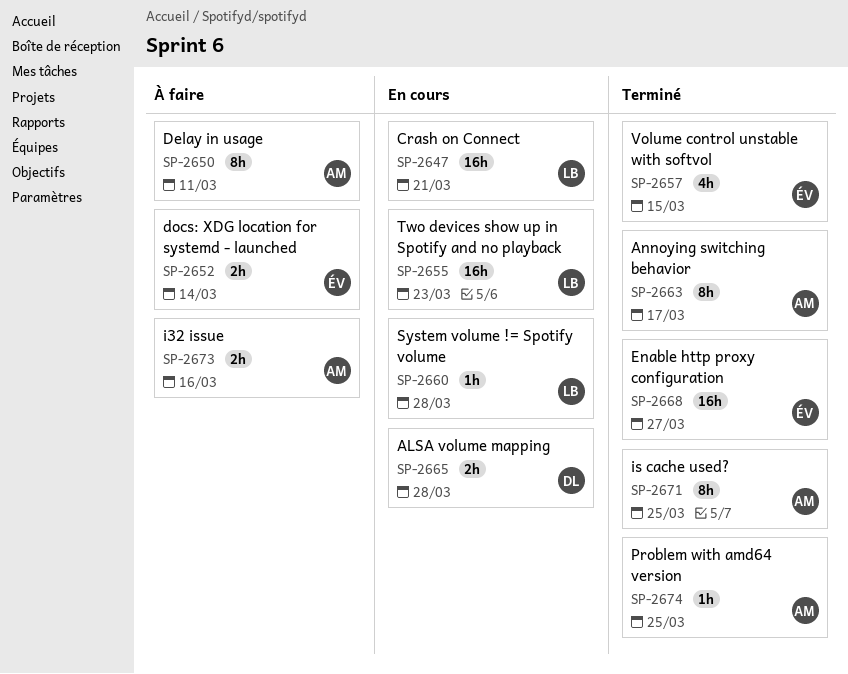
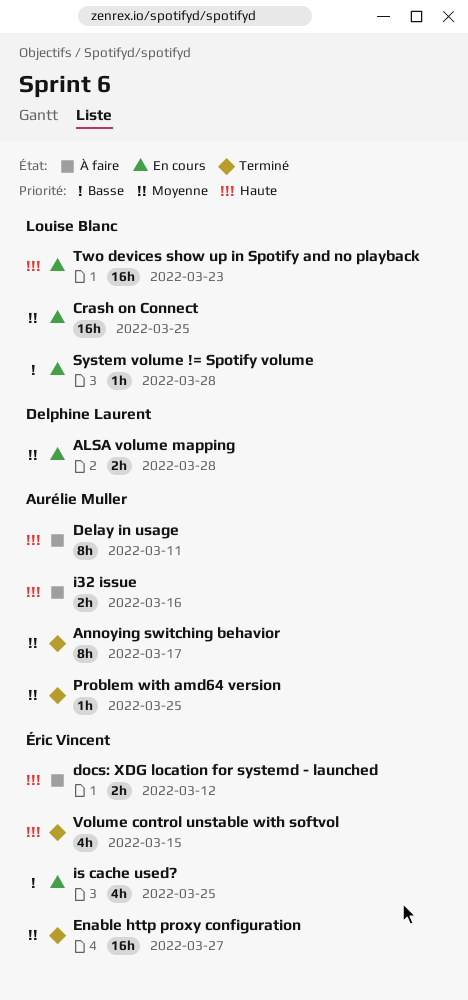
Crash on Connect, due: Mar 21 -> Mar 25
docs: XDG location for systemd - launched, due: Mar 14 -> Mar 12
is cache used?, status: Terminé -> En cours
is cache used?, owner: Aurélie Muller -> Éric Vincent
is cache used?, estimate: 8h -> 4h

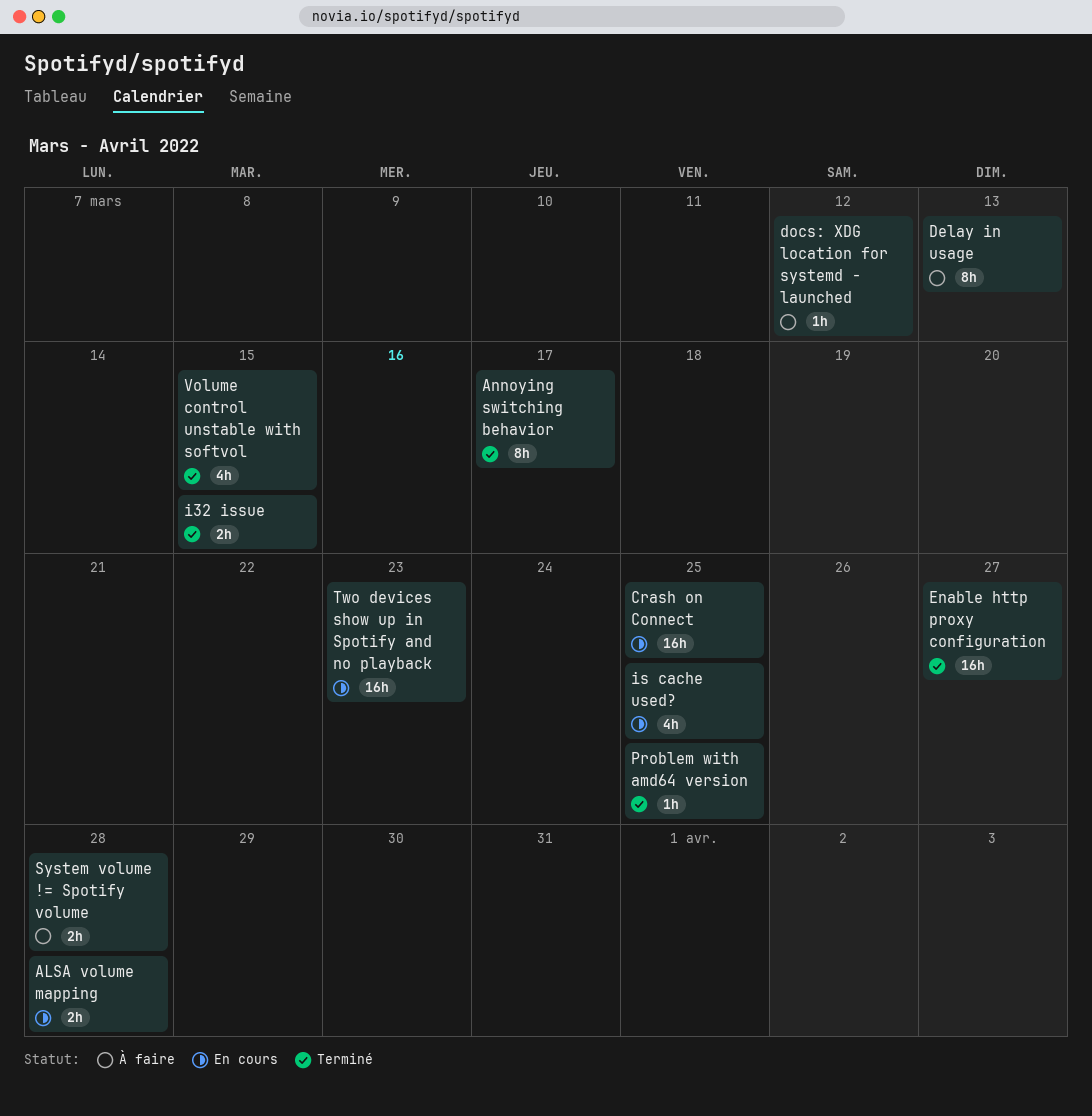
Delay in usage, due: Mar 11 -> Mar 13
docs: XDG location for systemd - launched, estimate: 2h -> 1h
i32 issue, status: À faire -> Terminé
i32 issue, due: Mar 16 -> Mar 15
System volume != Spotify volume, status: En cours -> À faire
System volume != Spotify volume, estimate: 1h -> 2h

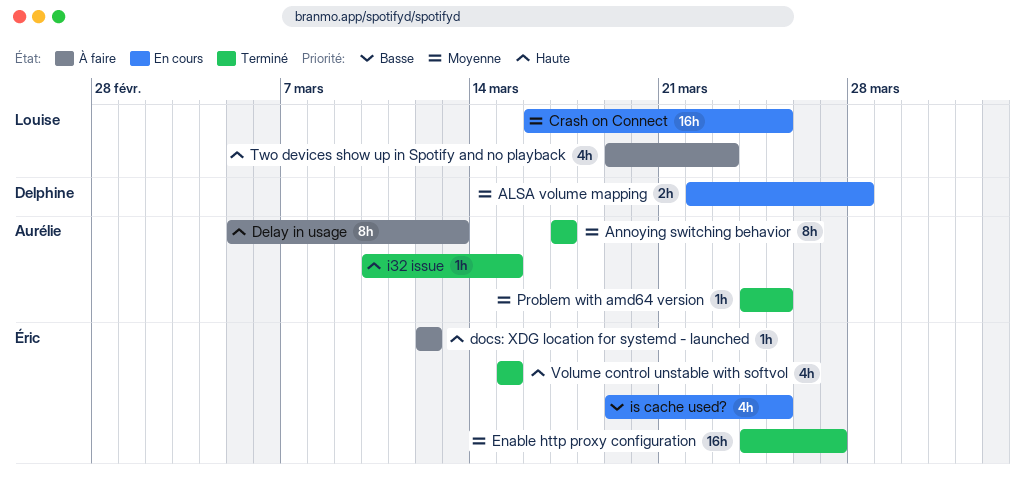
i32 issue, estimate: 2h -> 1h
System volume != Spotify volume: present -> none
Two devices show up in Spotify and no playback, status: En cours -> À faire
Two devices show up in Spotify and no playback, estimate: 16h -> 4h

